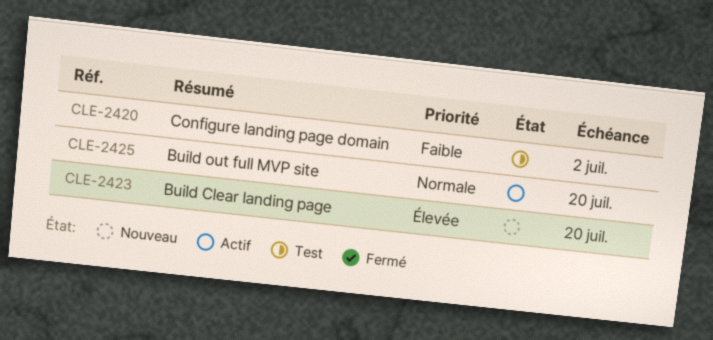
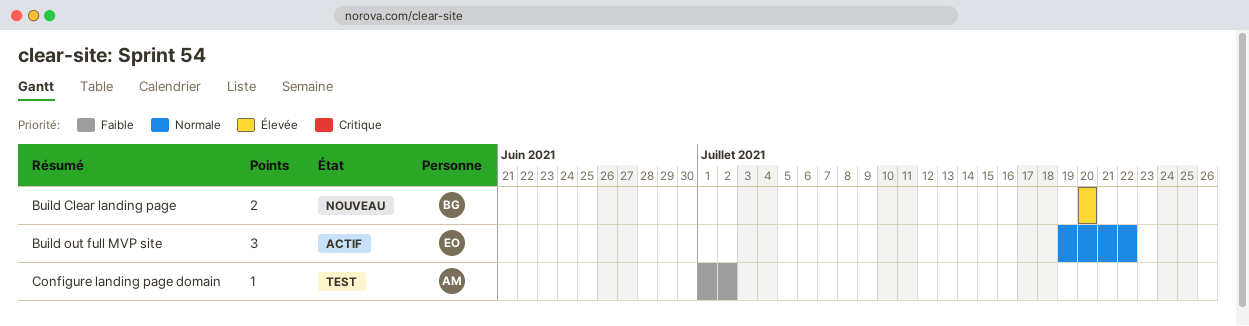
Build out full MVP site, due: Jul 20 -> Jul 22

